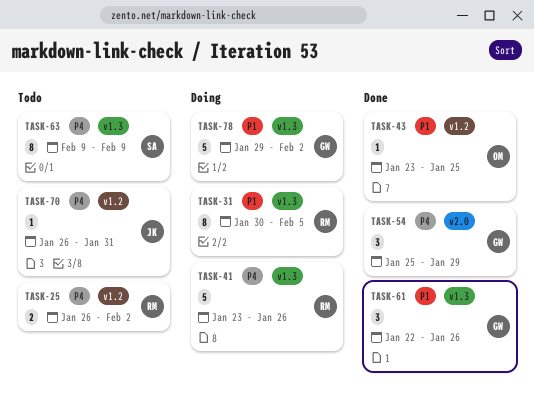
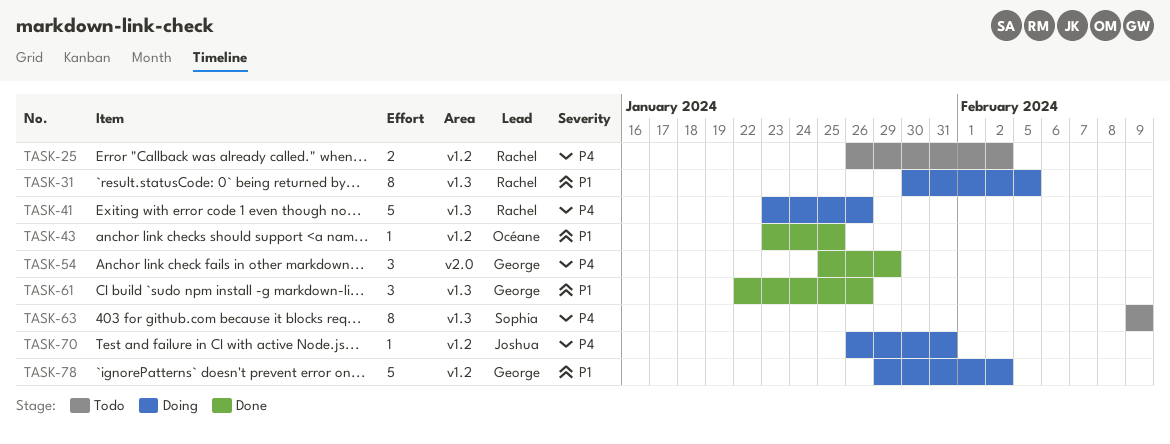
TASK-70, status: Todo -> Doing
TASK-78, label: v1.3 -> v1.2

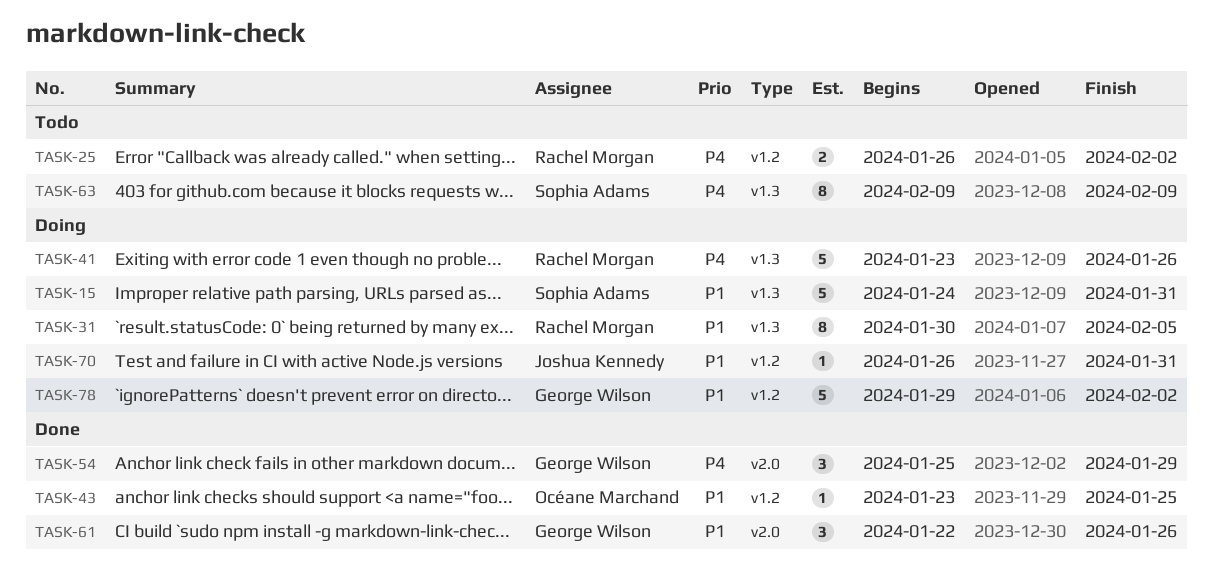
TASK-15: none -> present
TASK-61, label: v1.3 -> v2.0
TASK-70, priority: P4 -> P1

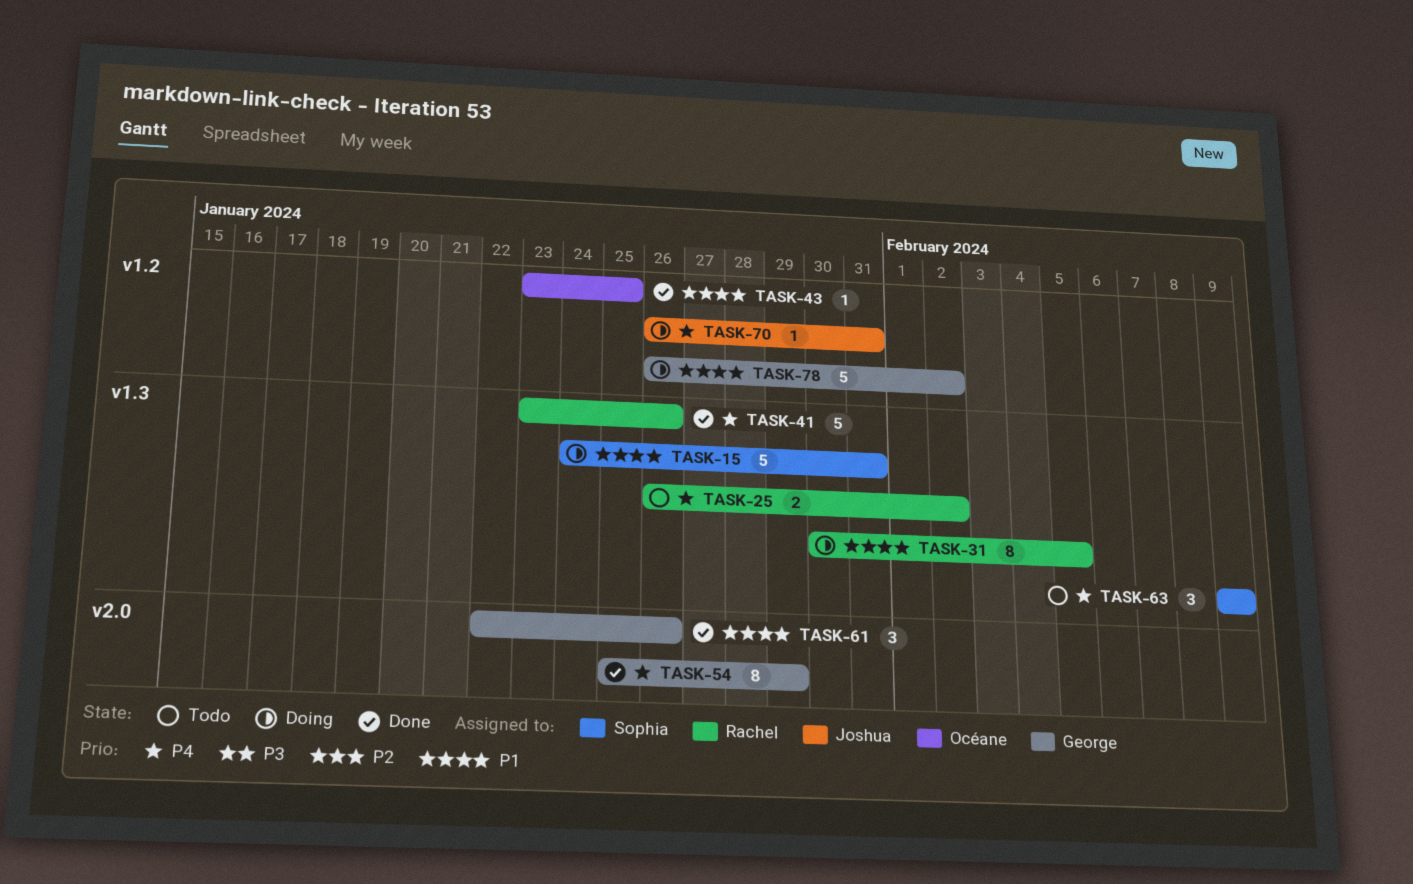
TASK-25, label: v1.2 -> v1.3
TASK-41, status: Doing -> Done
TASK-54, estimate: 3 -> 8
TASK-63, estimate: 8 -> 3
TASK-70, priority: P1 -> P4
TASK-78, start: Jan 29 -> Jan 26

